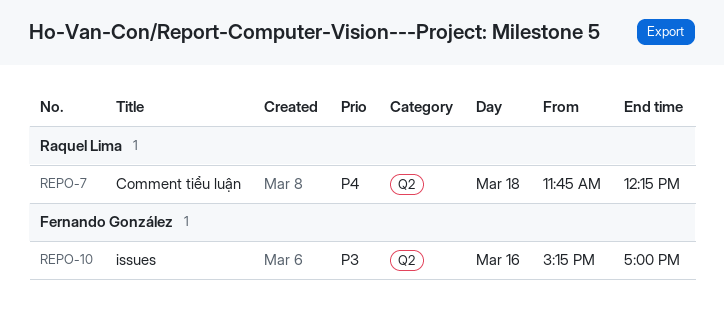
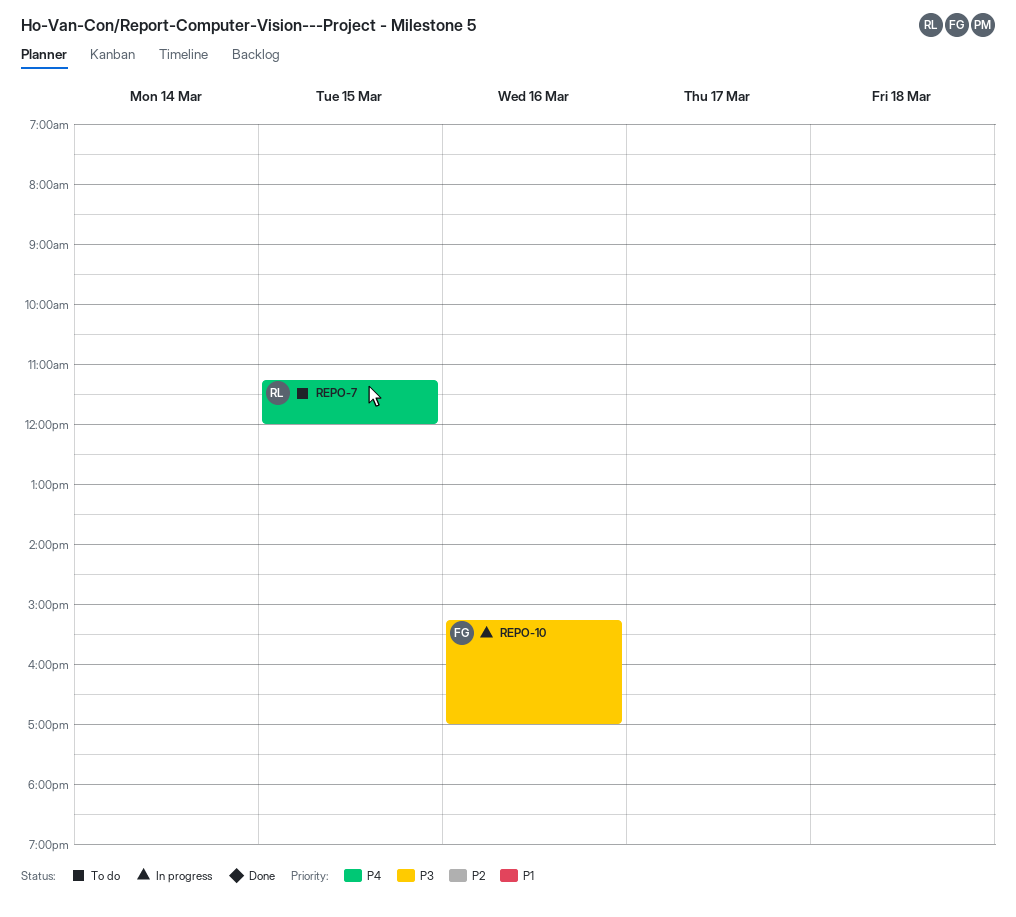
REPO-7, day: Mar 18 -> Mar 15
REPO-7, begins: 11:45 -> 11:15
REPO-7, ends: 12:15 -> 12:00

